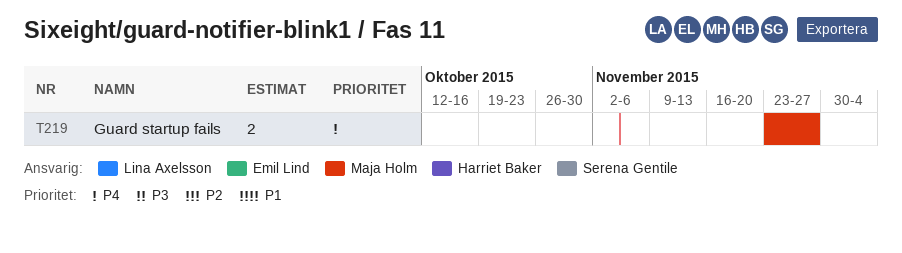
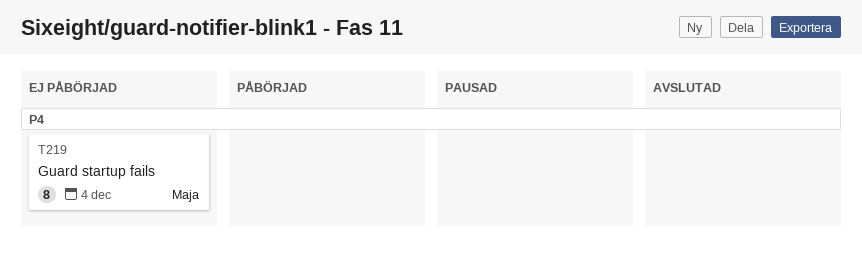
T219, estimate: 2 -> 8
T219, due: Nov 27 -> Dec 4

